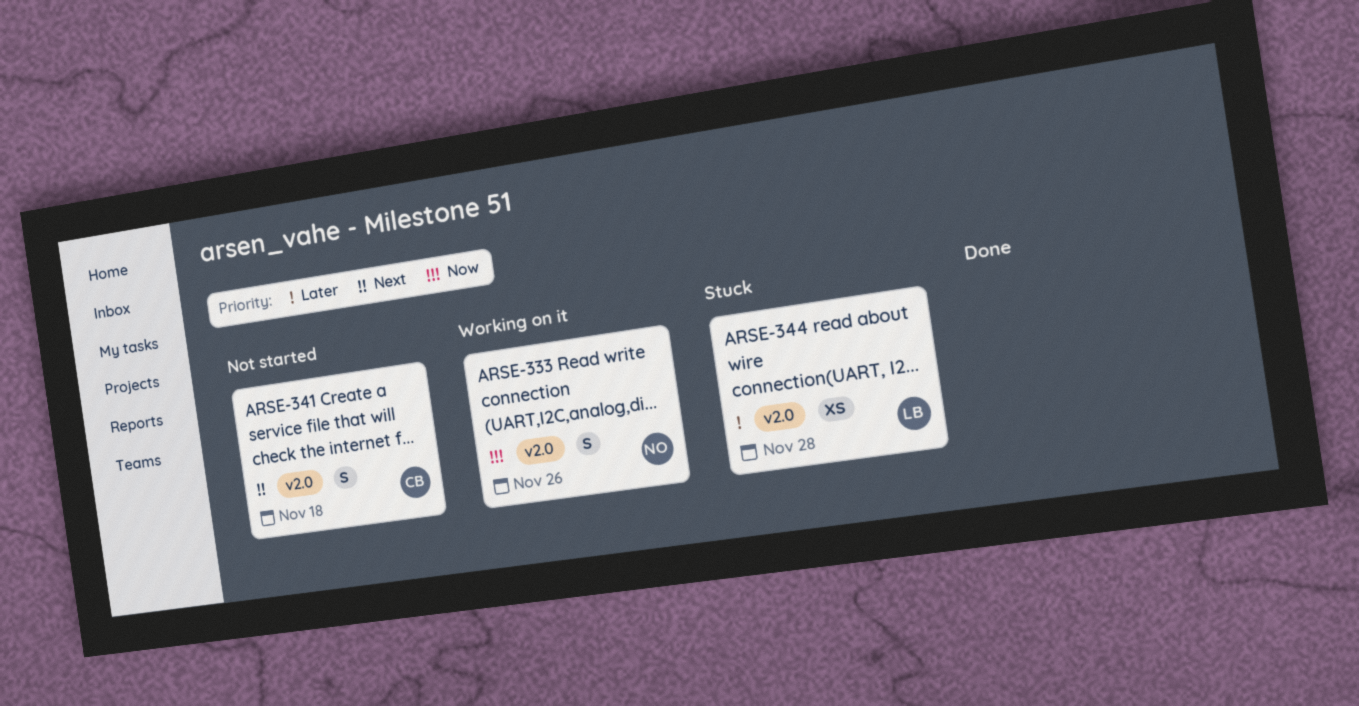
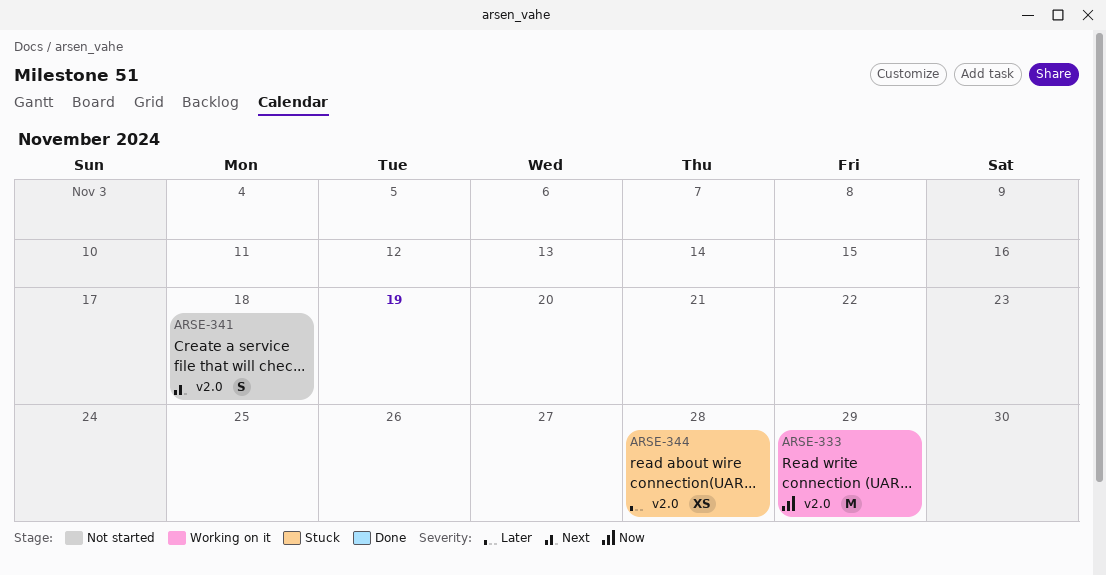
ARSE-333, estimate: S -> M
ARSE-333, due: Nov 26 -> Nov 29

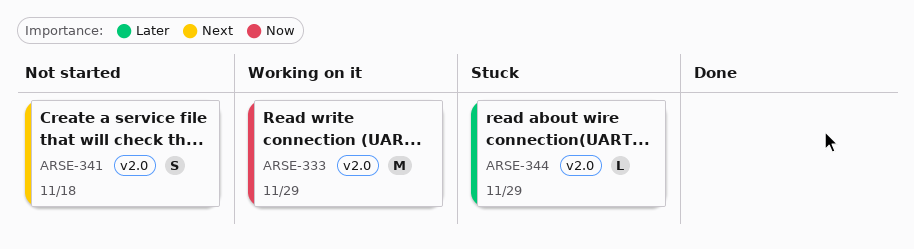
ARSE-344, estimate: XS -> L
ARSE-344, due: Nov 28 -> Nov 29

